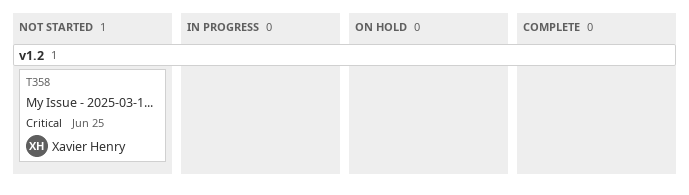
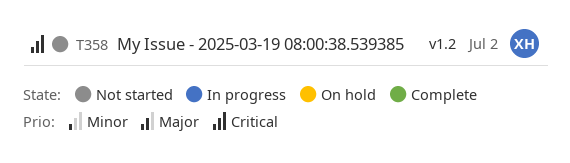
T358, due: Jun 25 -> Jul 2

